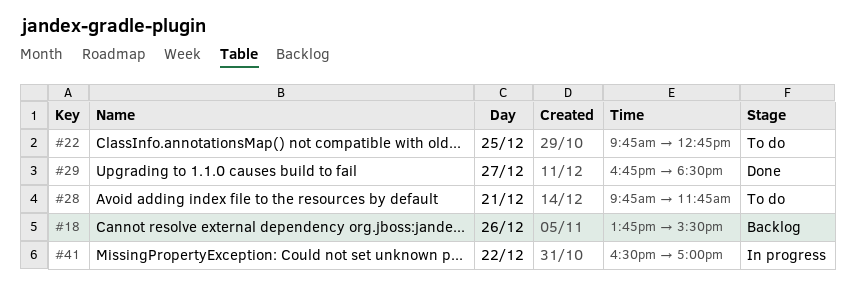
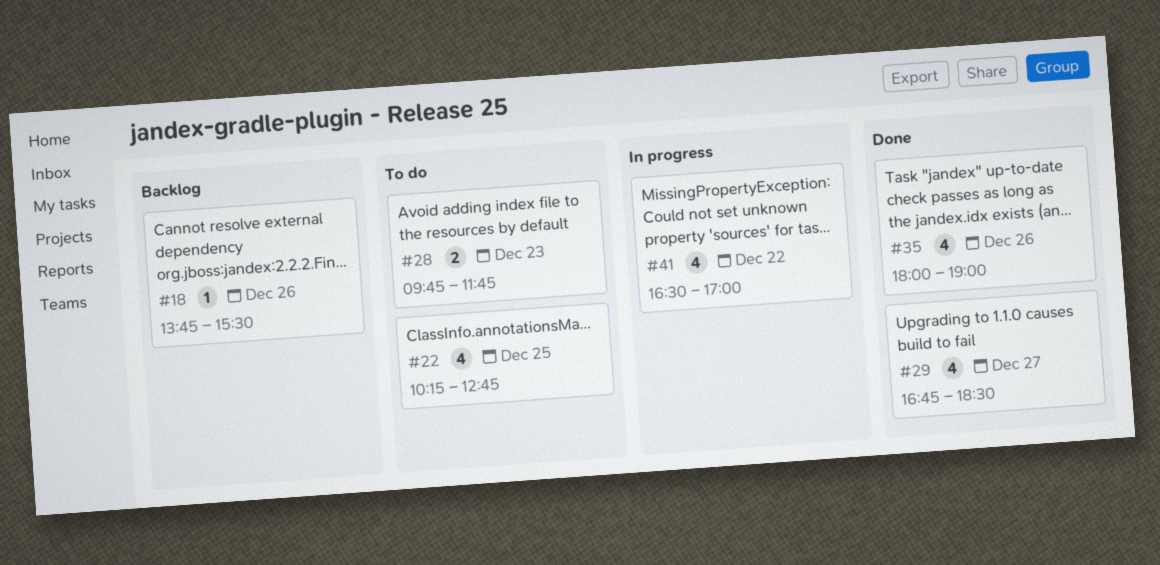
#22, begins: 09:45 -> 10:15
#28, day: Dec 21 -> Dec 23
#35: none -> present

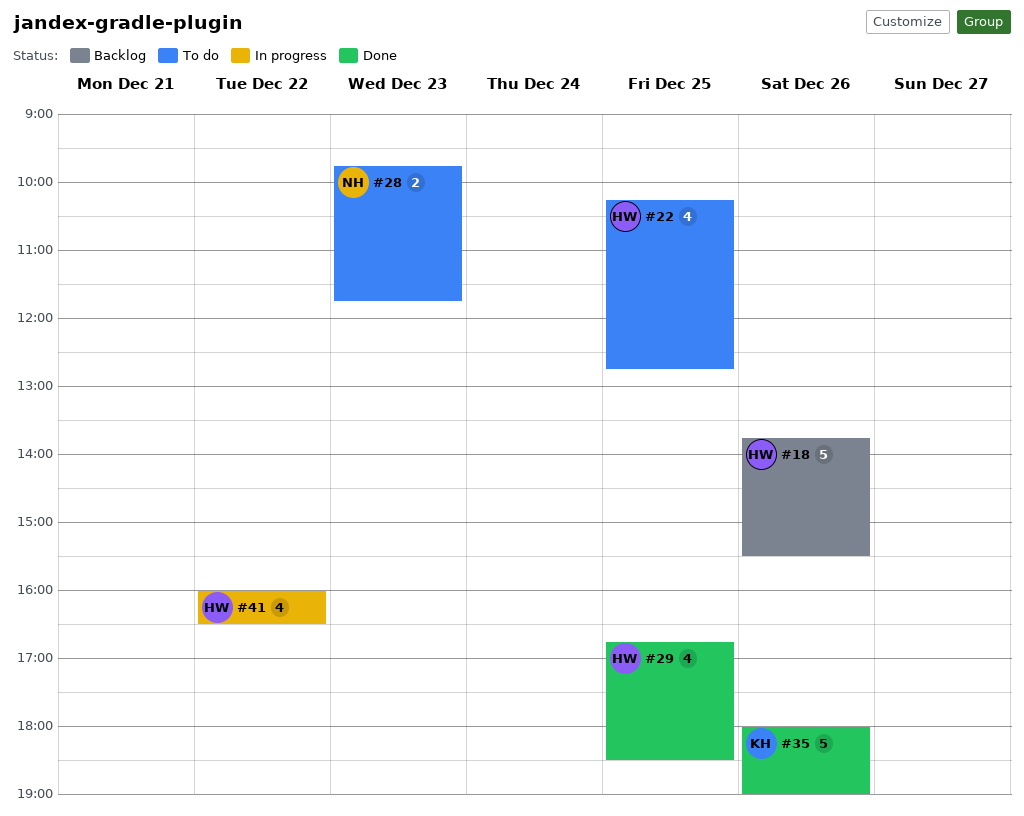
#18, estimate: 1 -> 5
#29, day: Dec 27 -> Dec 25
#35, estimate: 4 -> 5
#41, begins: 16:30 -> 16:00
#41, ends: 17:00 -> 16:30

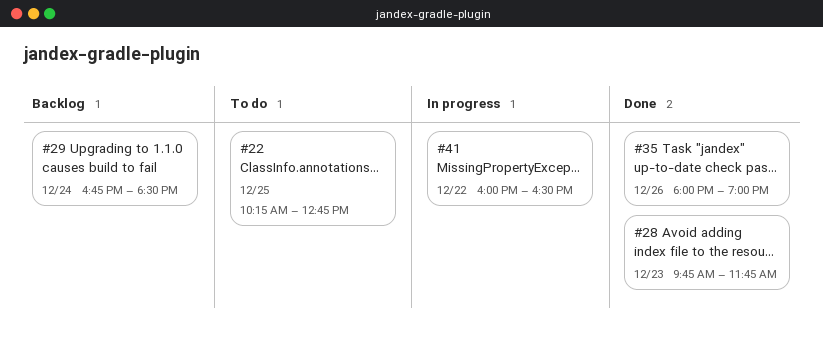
#18: present -> none
#28, status: To do -> Done
#29, status: Done -> Backlog
#29, day: Dec 25 -> Dec 24

